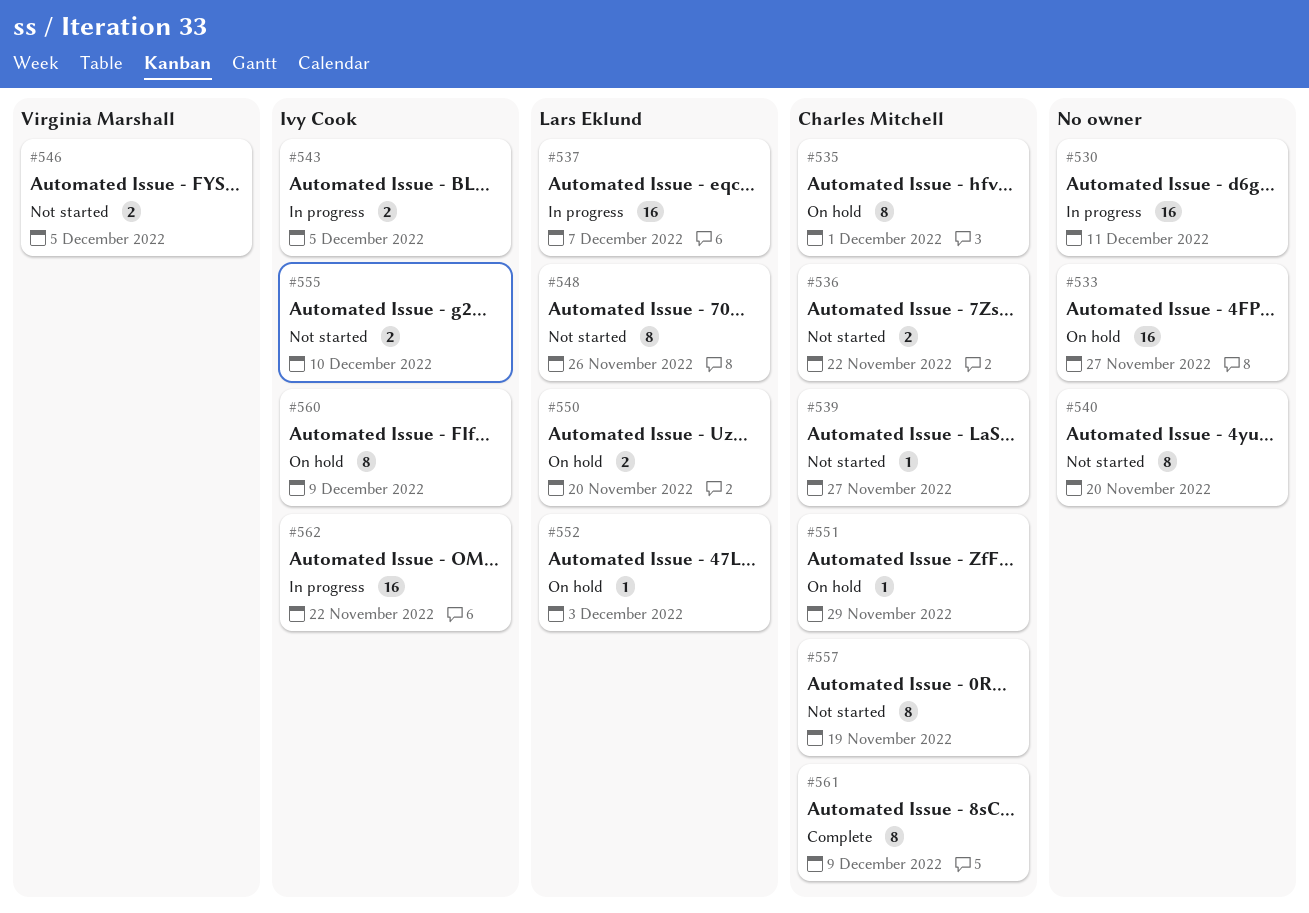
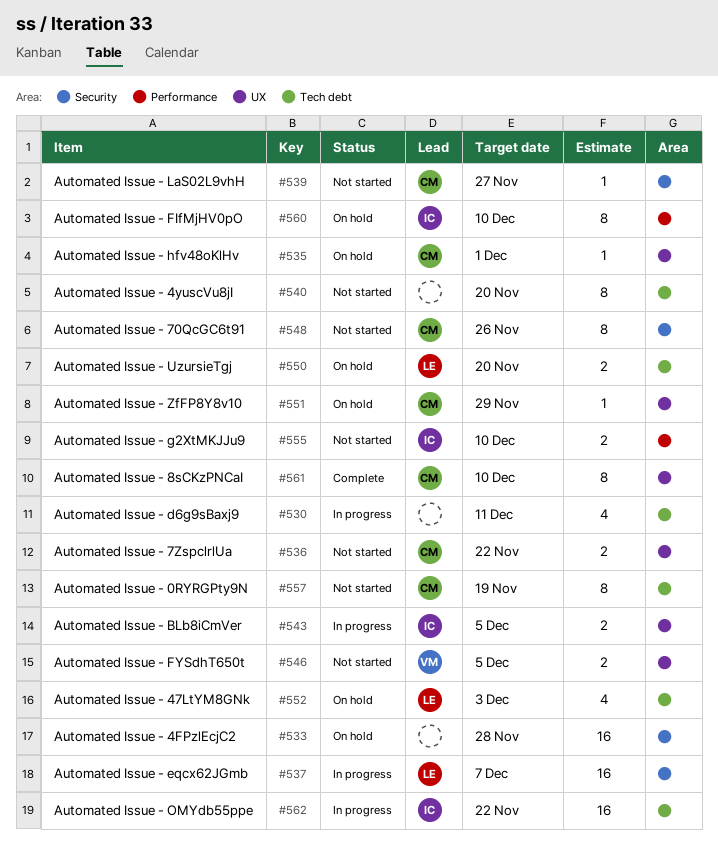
#530, estimate: 16 -> 4
#533, due: Nov 27 -> Nov 28
#535, estimate: 8 -> 1
#548, owner: Lars Eklund -> Charles Mitchell
#552, estimate: 1 -> 4
#560, due: Dec 9 -> Dec 10
#561, due: Dec 9 -> Dec 10

